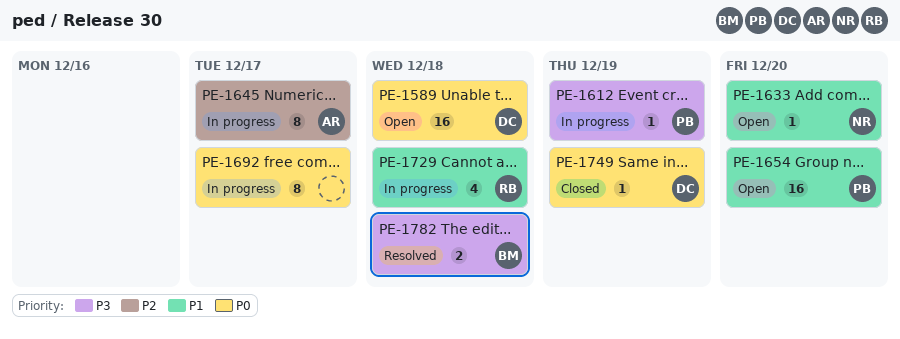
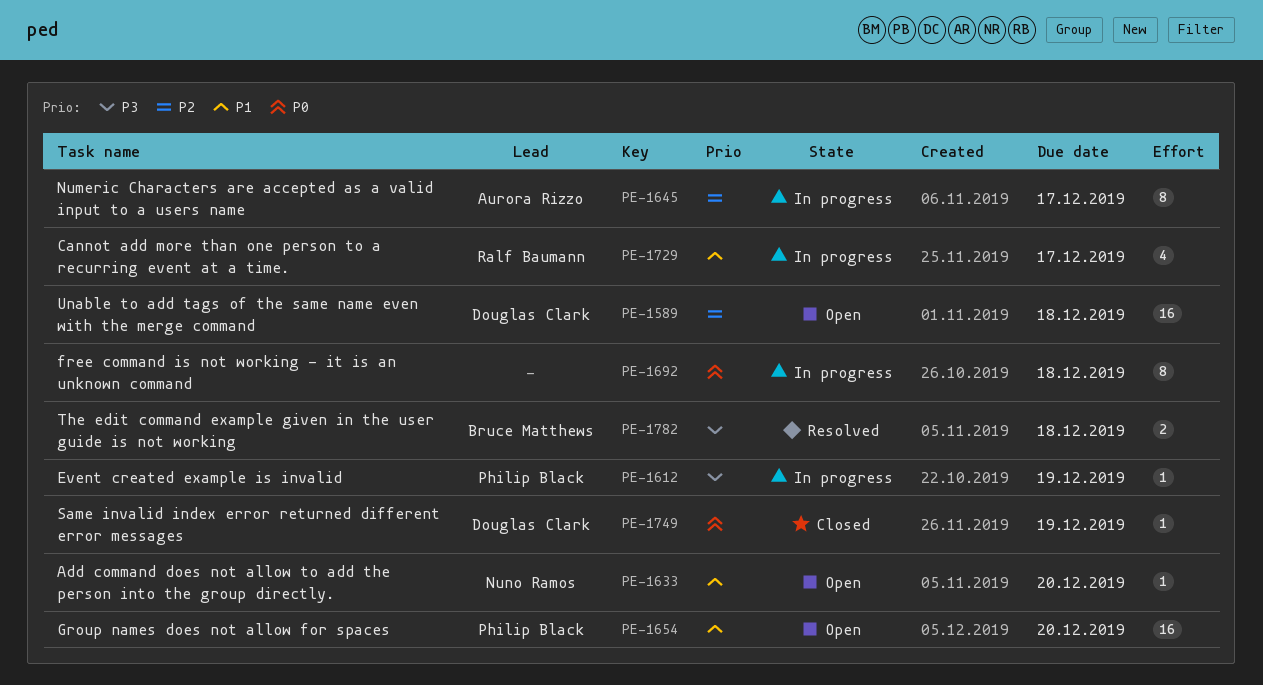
PE-1589, priority: P0 -> P2
PE-1692, due: Dec 17 -> Dec 18
PE-1729, due: Dec 18 -> Dec 17

